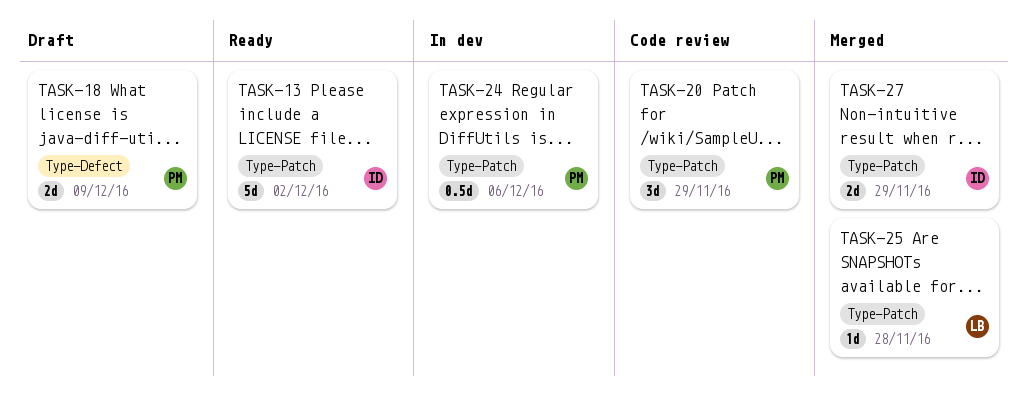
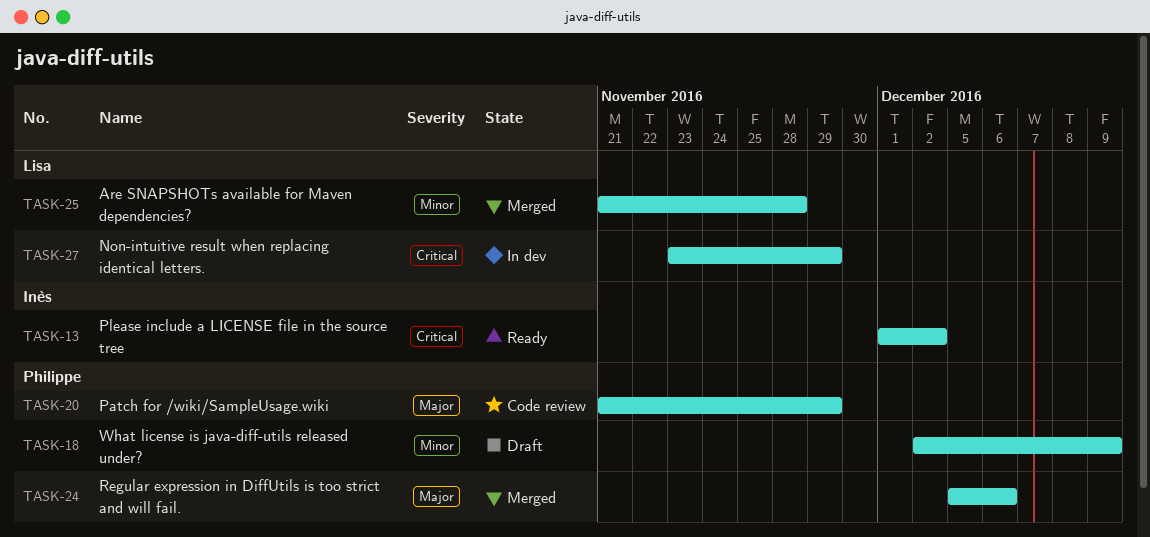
TASK-24, status: In dev -> Merged
TASK-27, status: Merged -> In dev
TASK-27, owner: Inès -> Lisa

